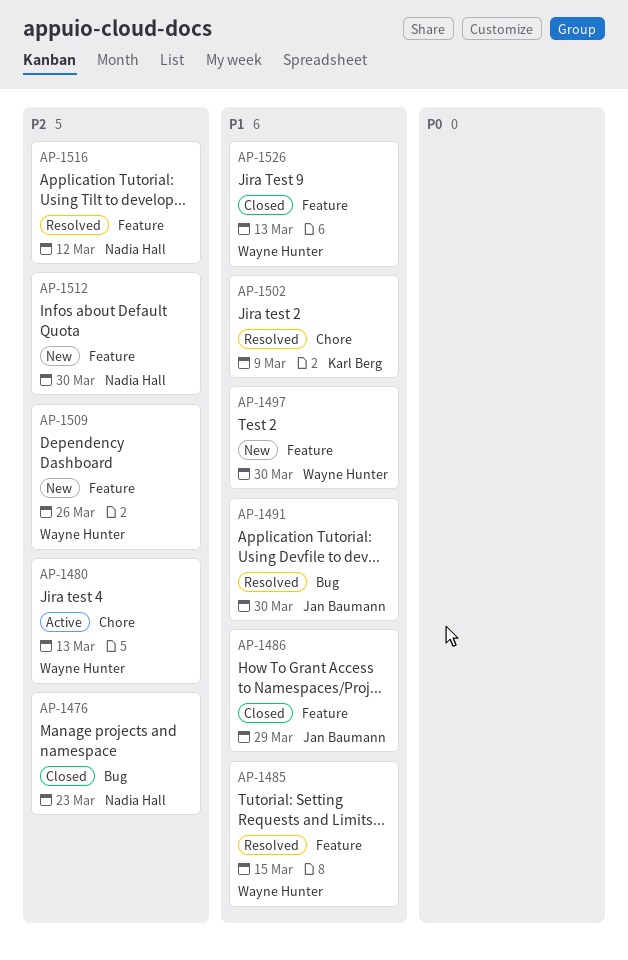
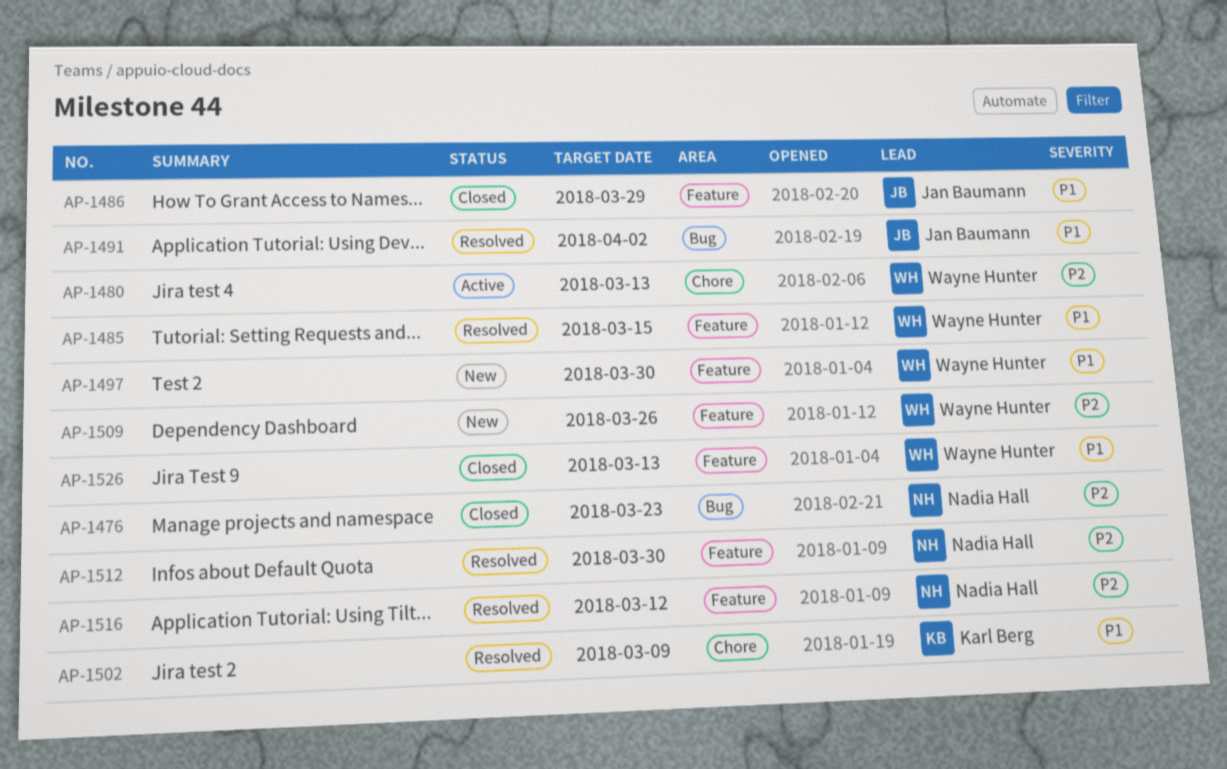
AP-1491, due: Mar 30 -> Apr 2
AP-1512, status: New -> Resolved

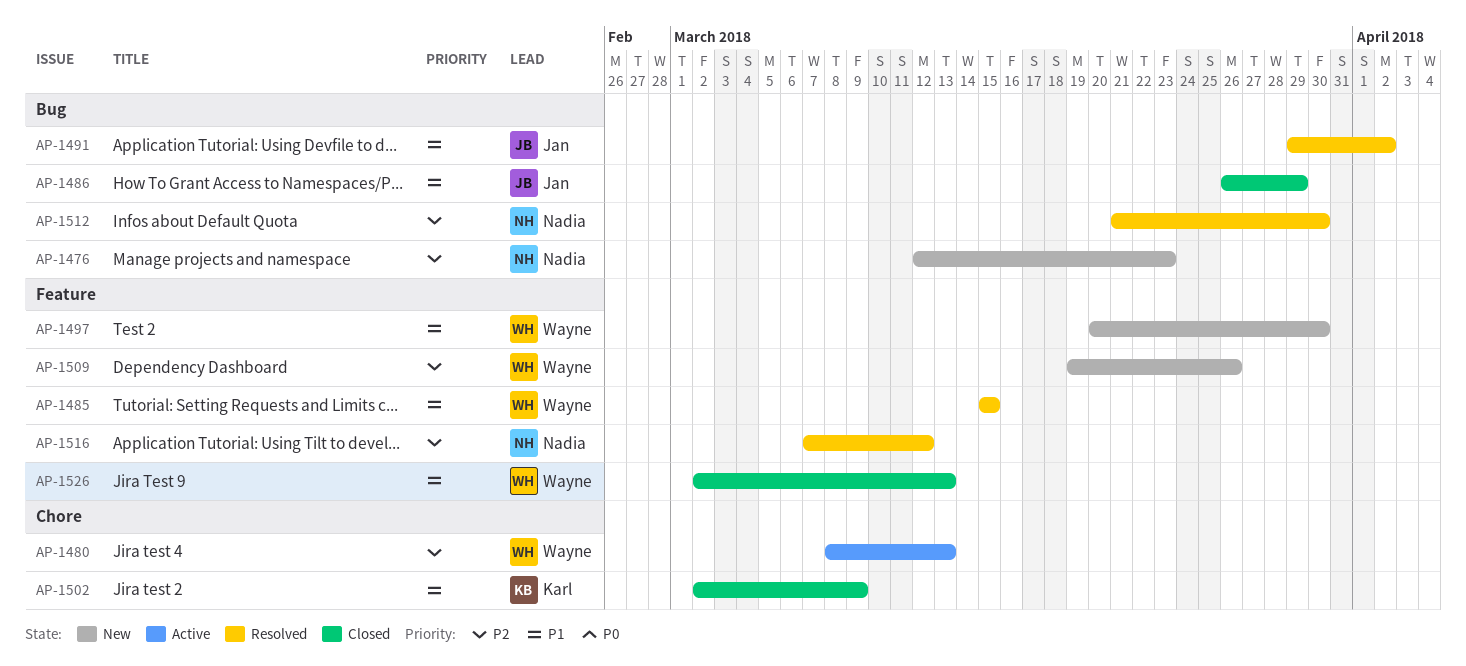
AP-1476, status: Closed -> New
AP-1486, label: Feature -> Bug
AP-1502, status: Resolved -> Closed
AP-1512, label: Feature -> Bug

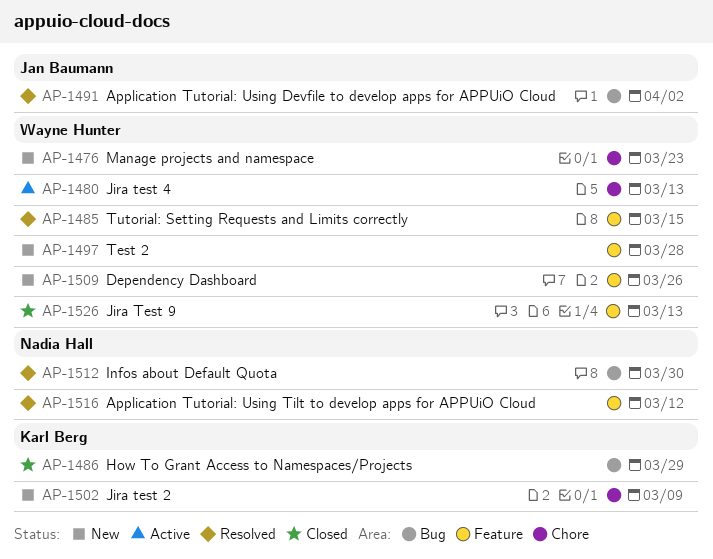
AP-1476, owner: Nadia Hall -> Wayne Hunter
AP-1476, label: Bug -> Chore
AP-1486, owner: Jan Baumann -> Karl Berg
AP-1497, due: Mar 30 -> Mar 28
AP-1502, status: Closed -> New

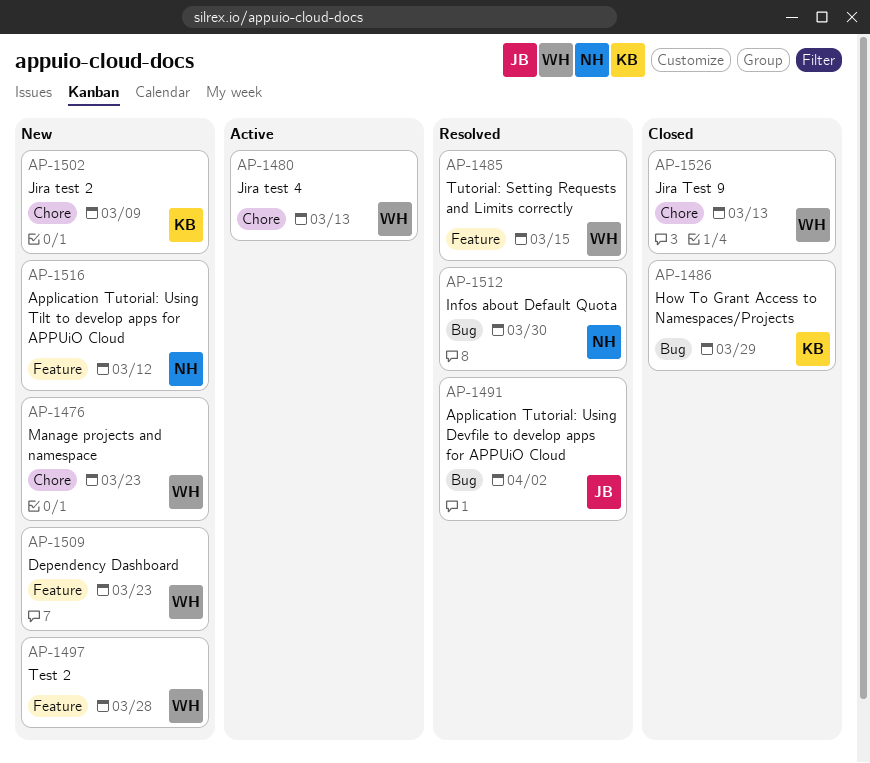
AP-1509, due: Mar 26 -> Mar 23
AP-1516, status: Resolved -> New
AP-1526, label: Feature -> Chore

